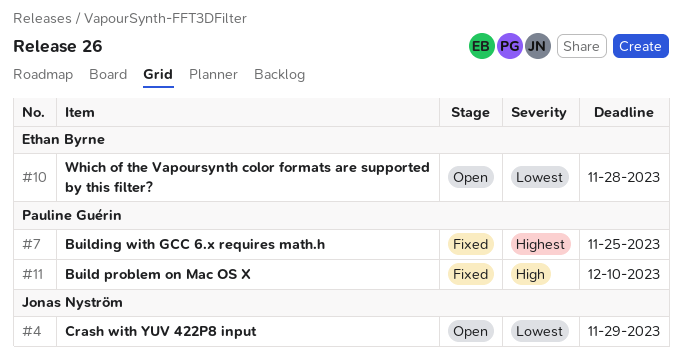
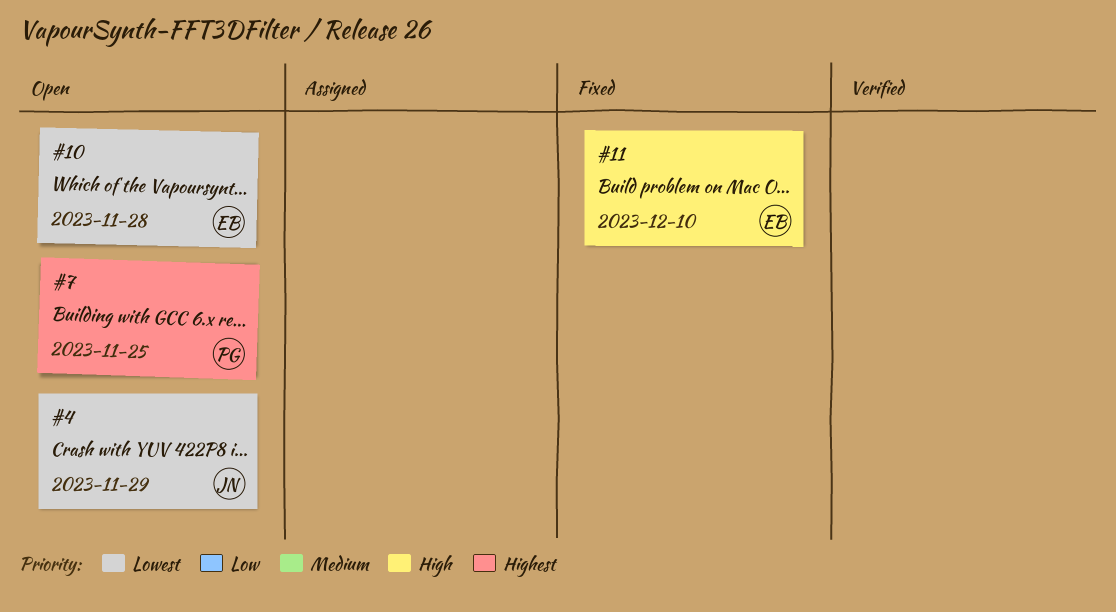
#7, status: Fixed -> Open
#11, owner: Pauline Guérin -> Ethan Byrne

